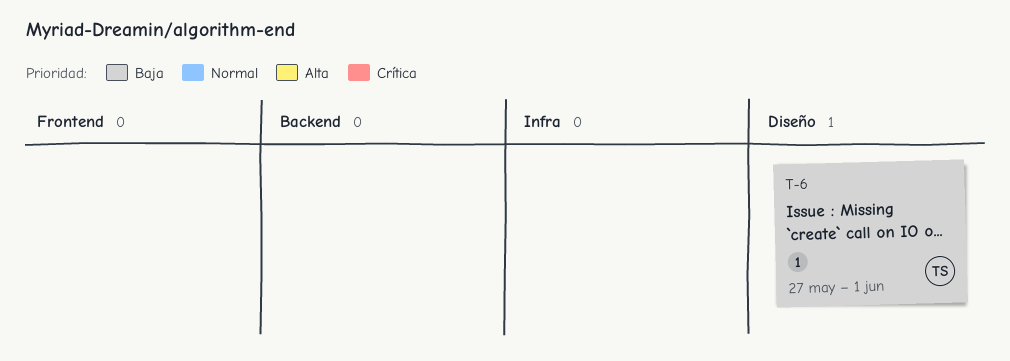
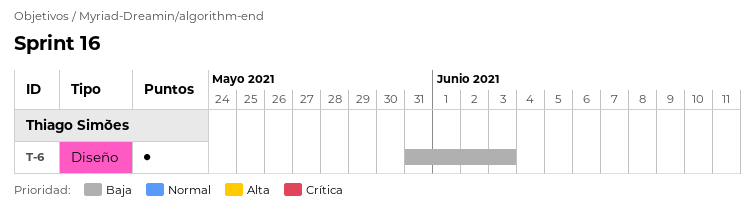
T-6, start: May 27 -> May 31
T-6, due: Jun 1 -> Jun 3

